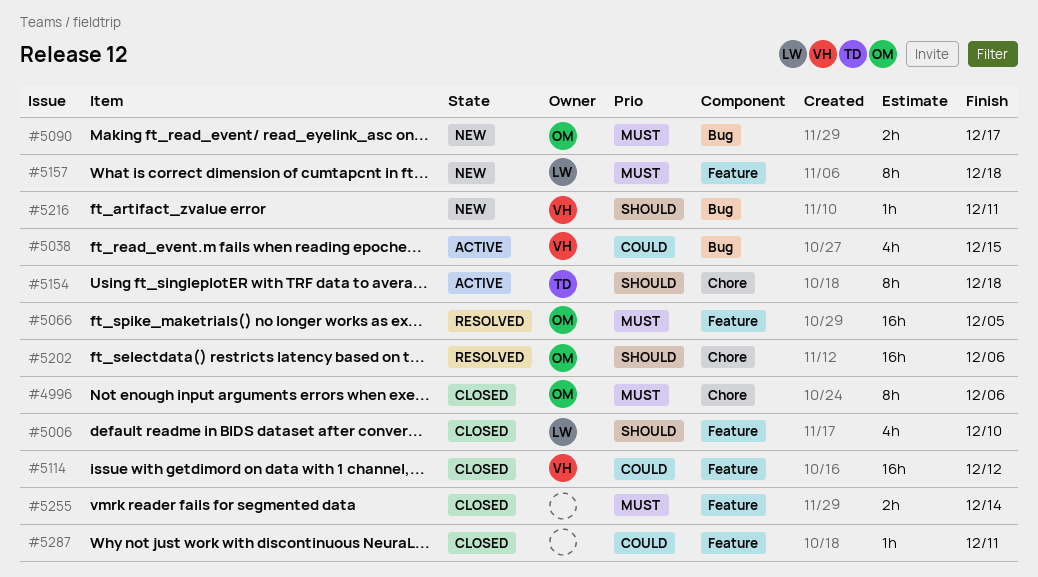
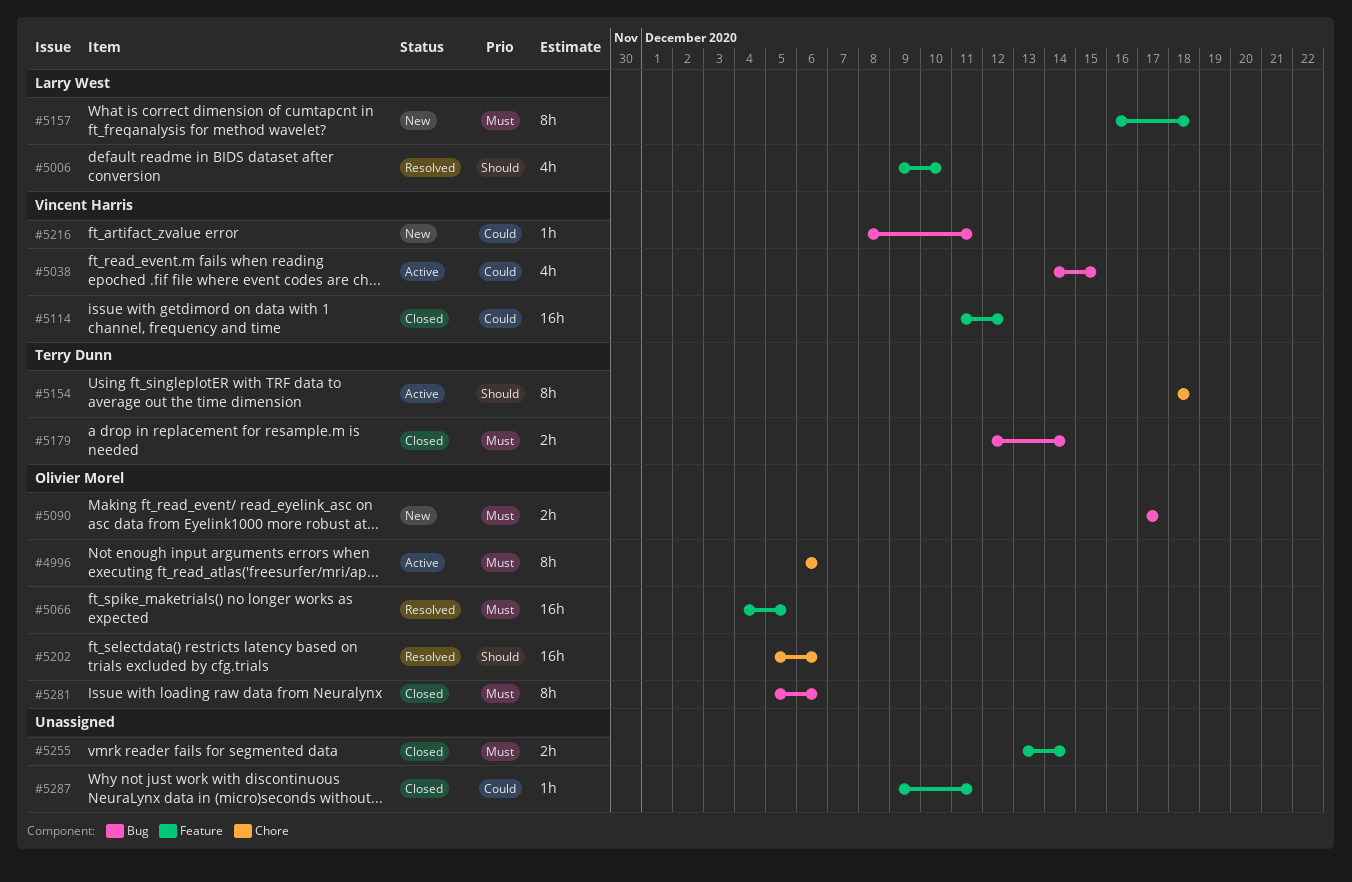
#4996, status: Closed -> Active
#5006, status: Closed -> Resolved
#5179: none -> present
#5216, priority: Should -> Could
#5281: none -> present

